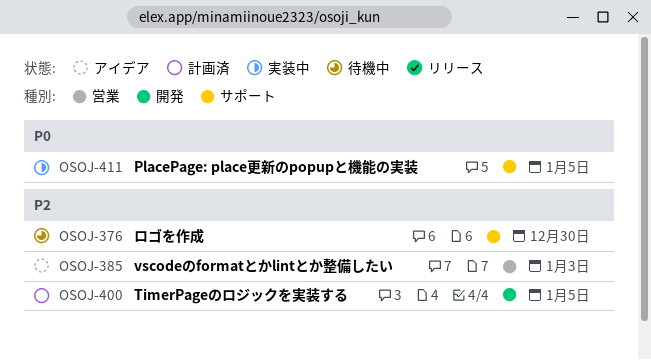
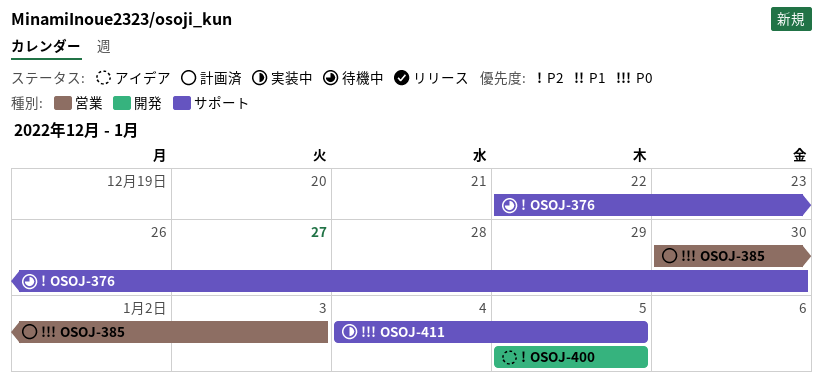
OSOJ-385, status: アイデア -> 計画済
OSOJ-385, priority: P2 -> P0
OSOJ-400, status: 計画済 -> アイデア

